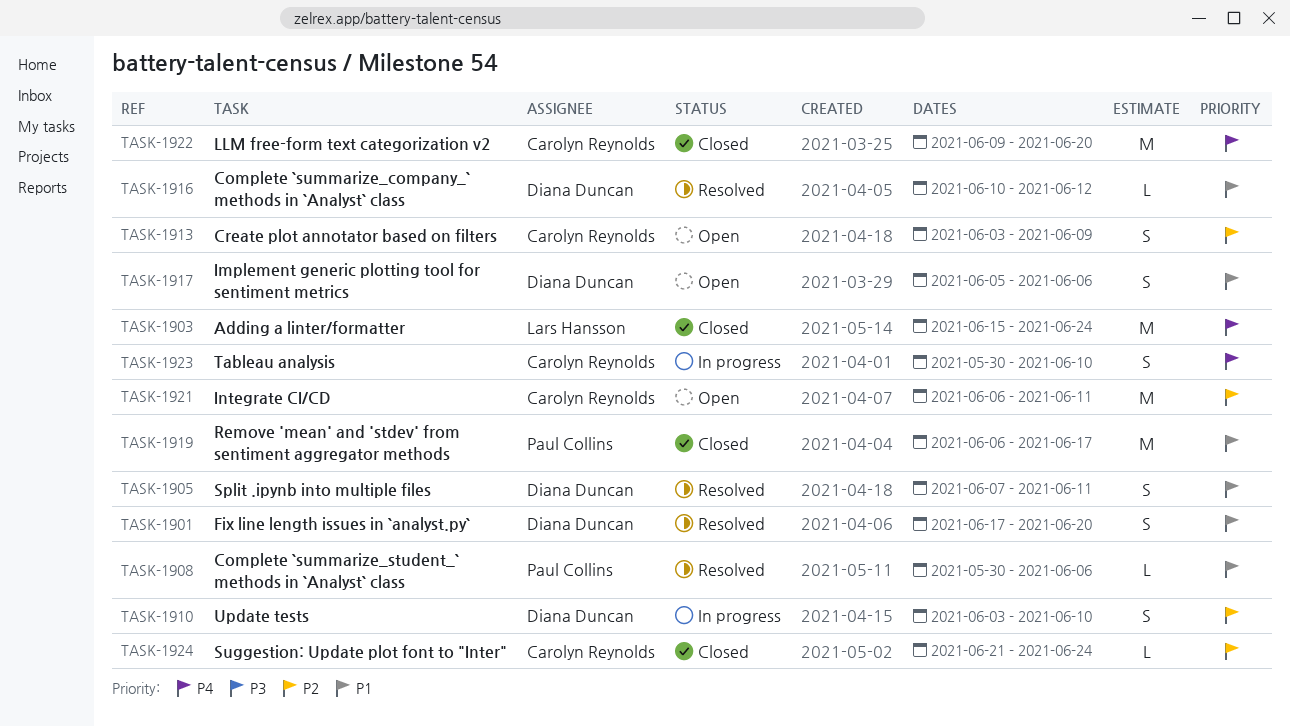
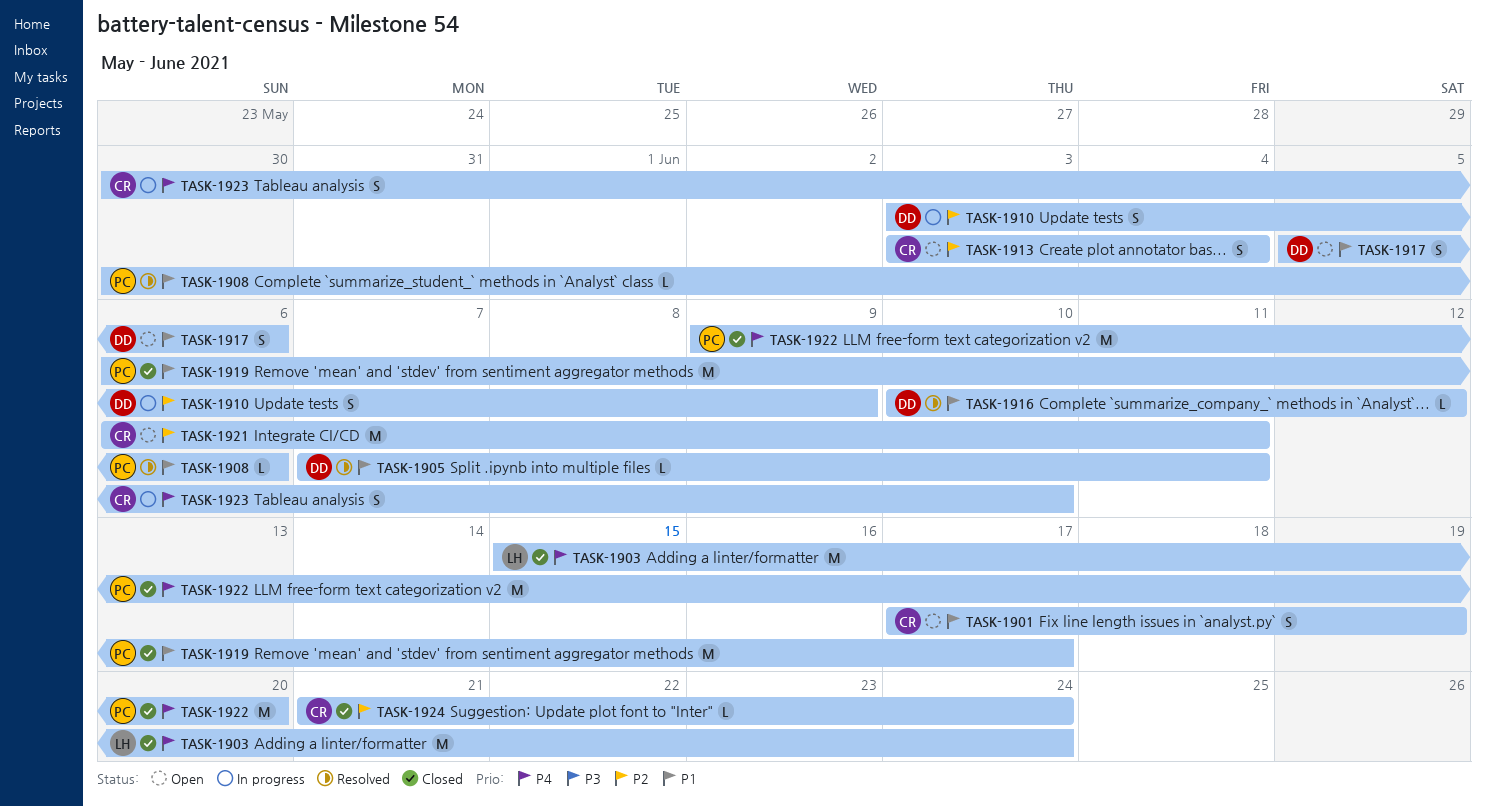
TASK-1901, status: Resolved -> Open
TASK-1901, owner: Diana Duncan -> Carolyn Reynolds
TASK-1901, due: Jun 20 -> Jun 19
TASK-1905, estimate: S -> L
TASK-1910, due: Jun 10 -> Jun 9
TASK-1913, due: Jun 9 -> Jun 4
TASK-1922, owner: Carolyn Reynolds -> Paul Collins

